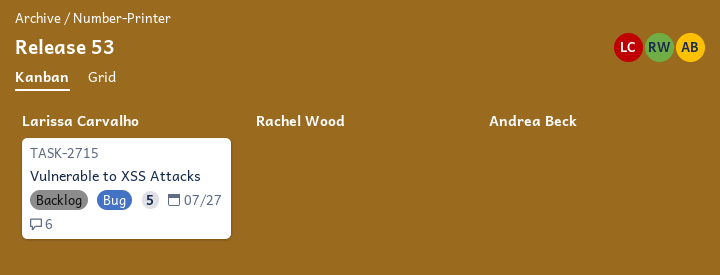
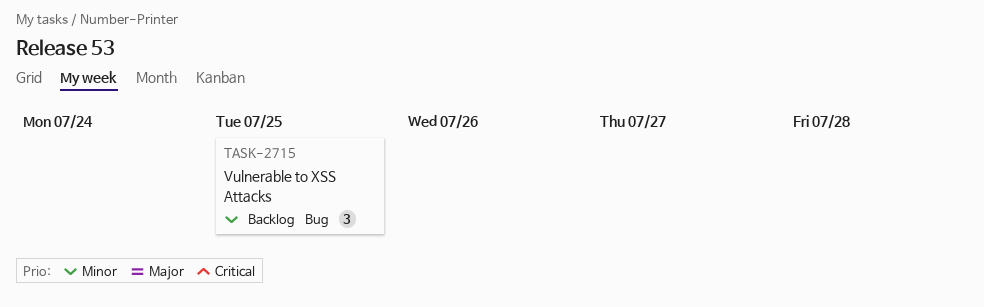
TASK-2715, estimate: 5 -> 3
TASK-2715, due: Jul 27 -> Jul 25

